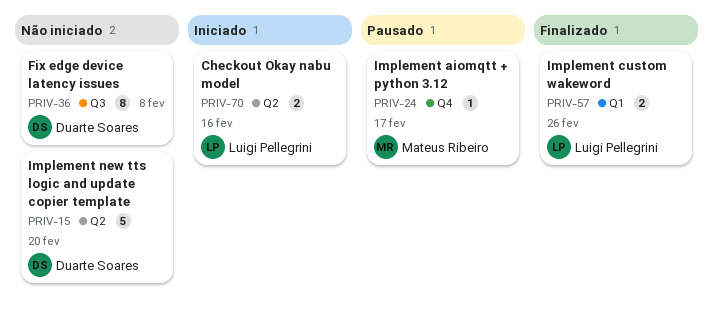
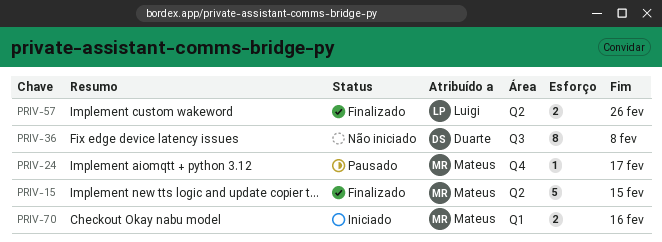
PRIV-15, status: Não iniciado -> Finalizado
PRIV-15, owner: Duarte Soares -> Mateus Ribeiro
PRIV-15, due: Feb 20 -> Feb 15
PRIV-57, label: Q1 -> Q2
PRIV-70, owner: Luigi Pellegrini -> Mateus Ribeiro
PRIV-70, label: Q2 -> Q1

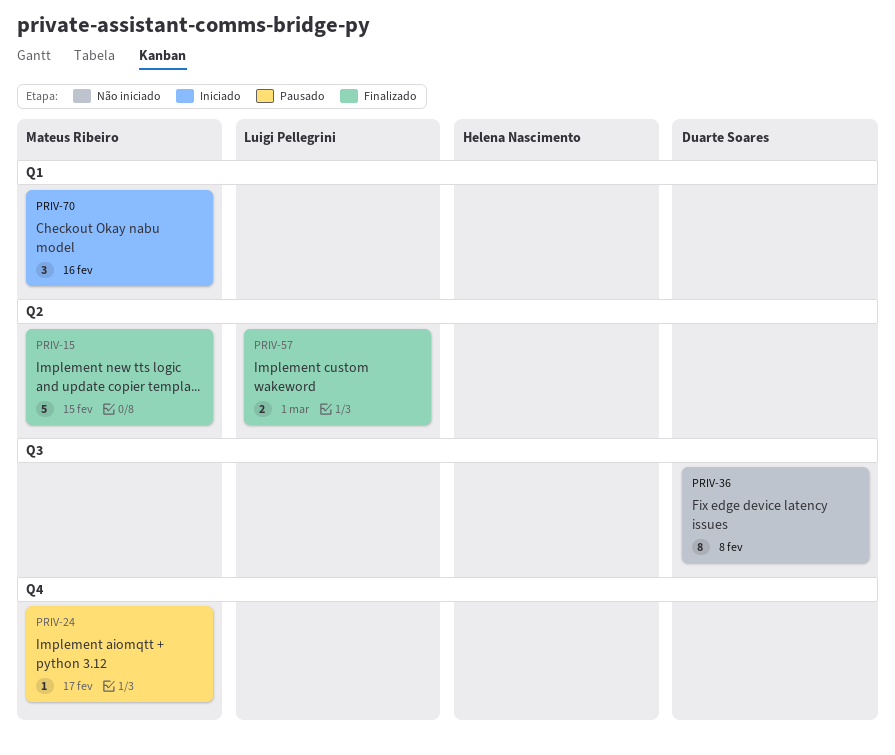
PRIV-57, due: Feb 26 -> Mar 1
PRIV-70, estimate: 2 -> 3

